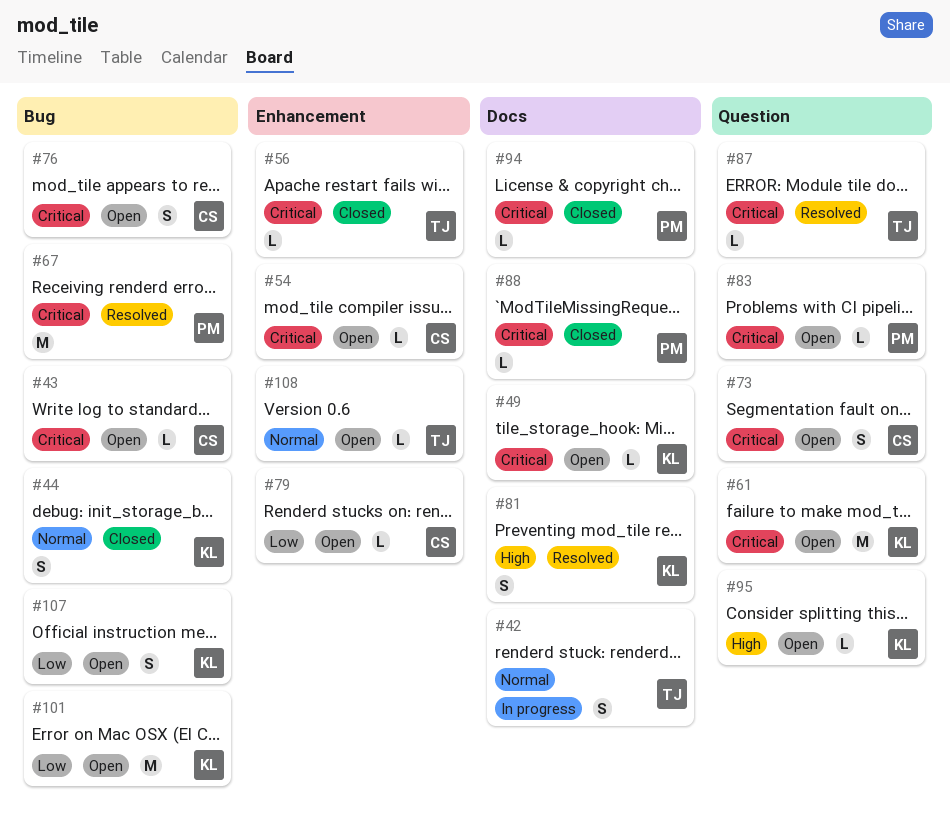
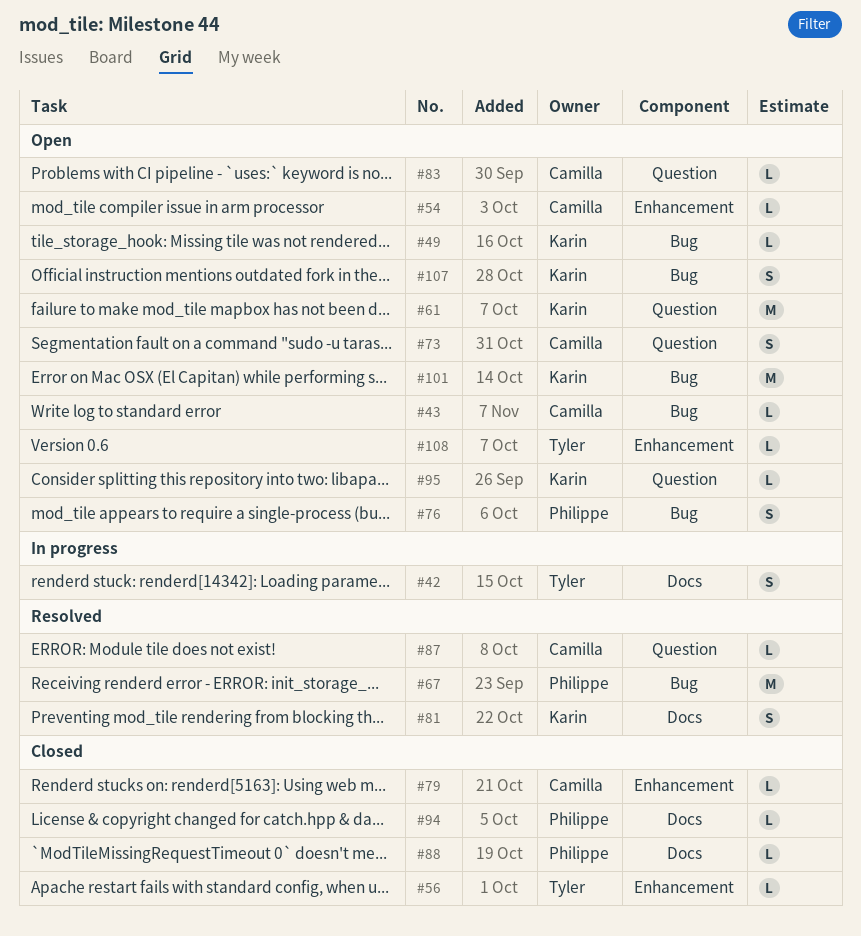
#44: present -> none
#49, label: Docs -> Bug
#76, owner: Camilla -> Philippe
#79, status: Open -> Closed
#83, owner: Philippe -> Camilla
#87, owner: Tyler -> Camilla

